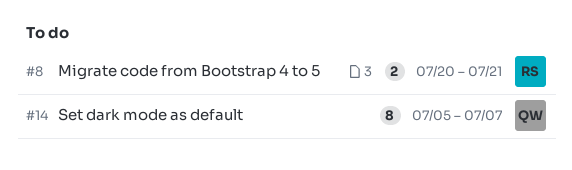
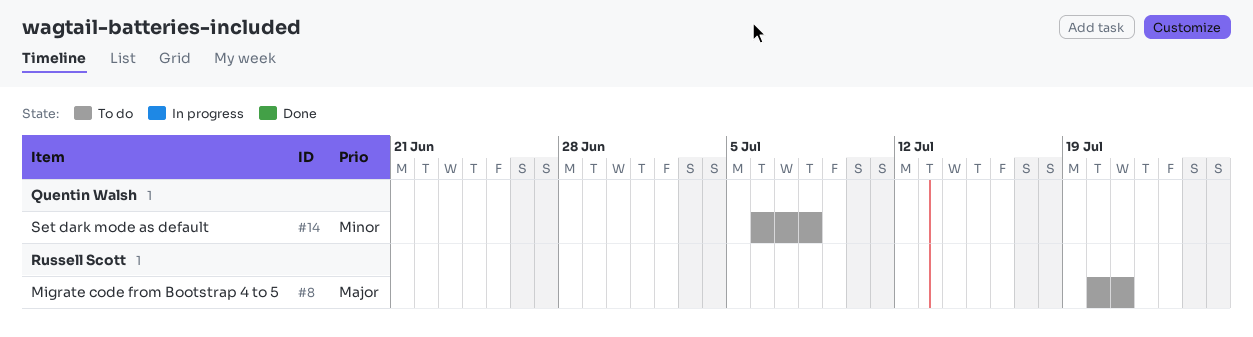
#14, start: Jul 5 -> Jul 6
#14, due: Jul 7 -> Jul 8

